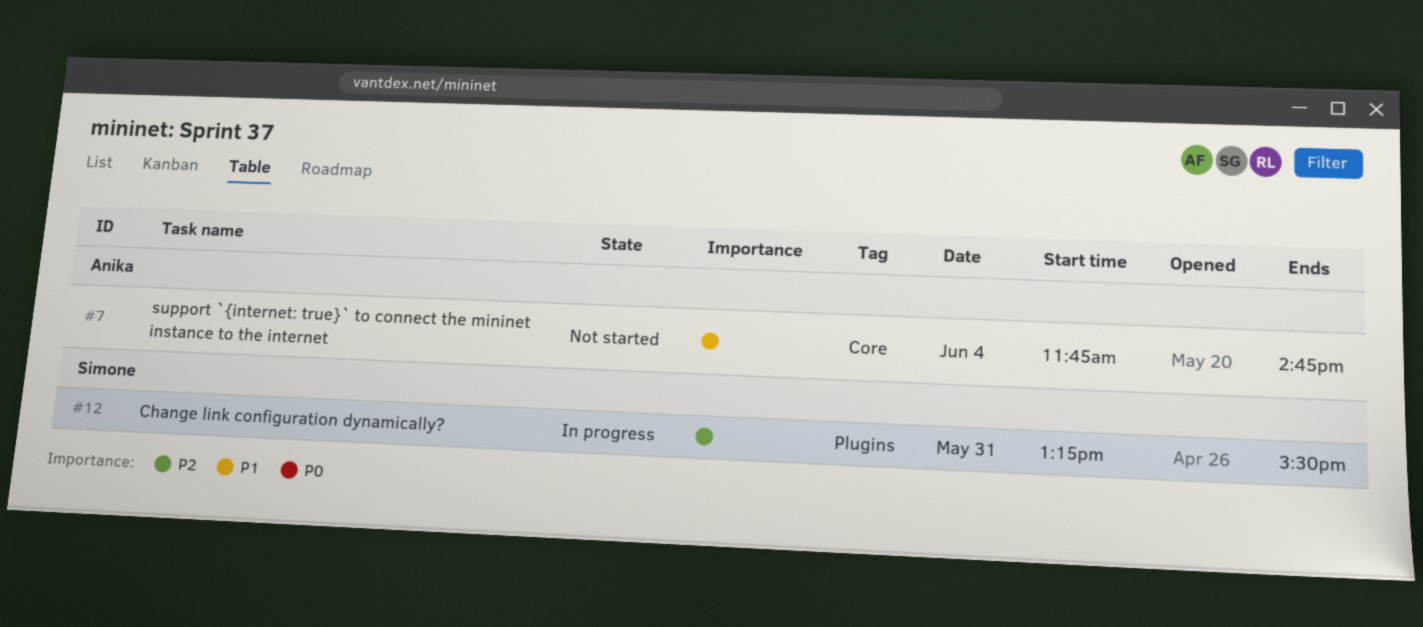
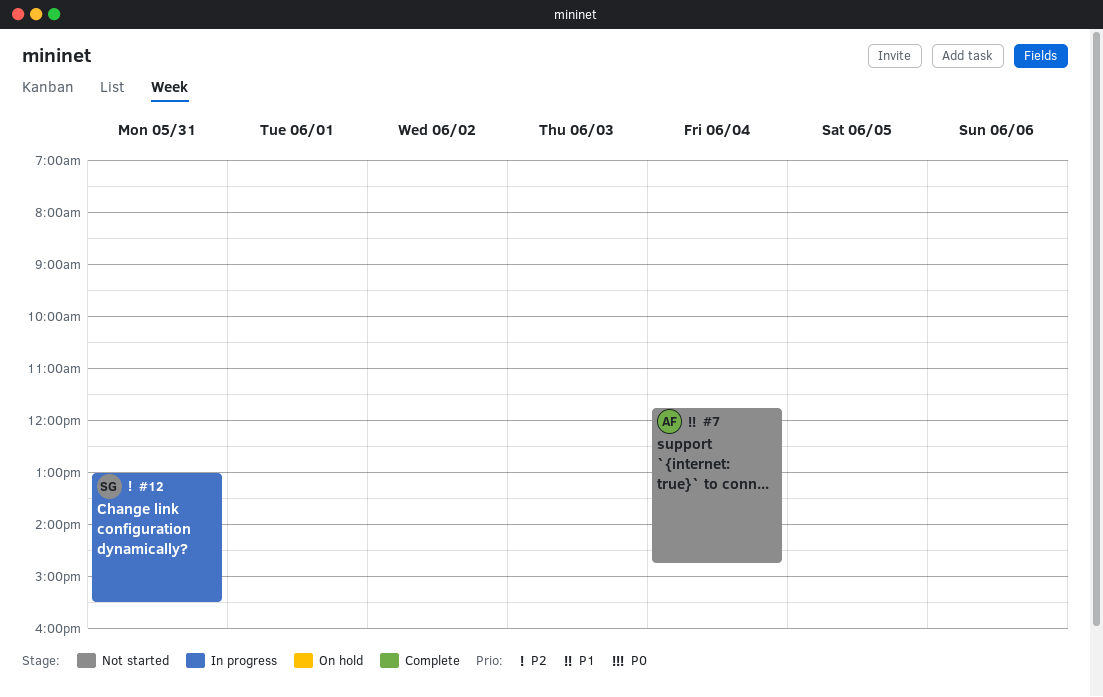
#12, begins: 13:15 -> 13:00

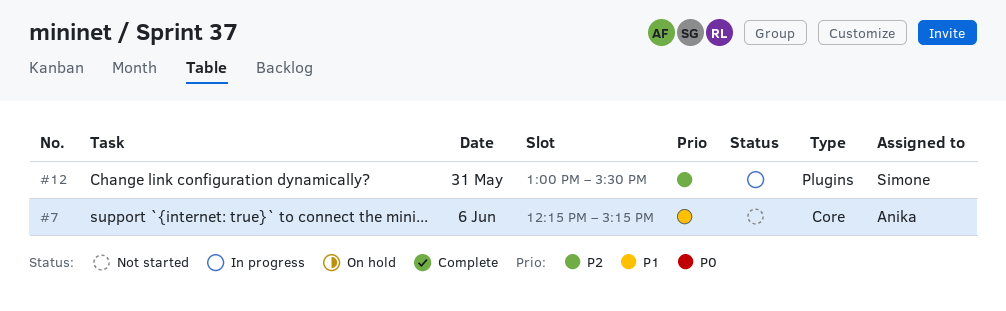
#7, day: Jun 4 -> Jun 6
#7, begins: 11:45 -> 12:15
#7, ends: 14:45 -> 15:15

